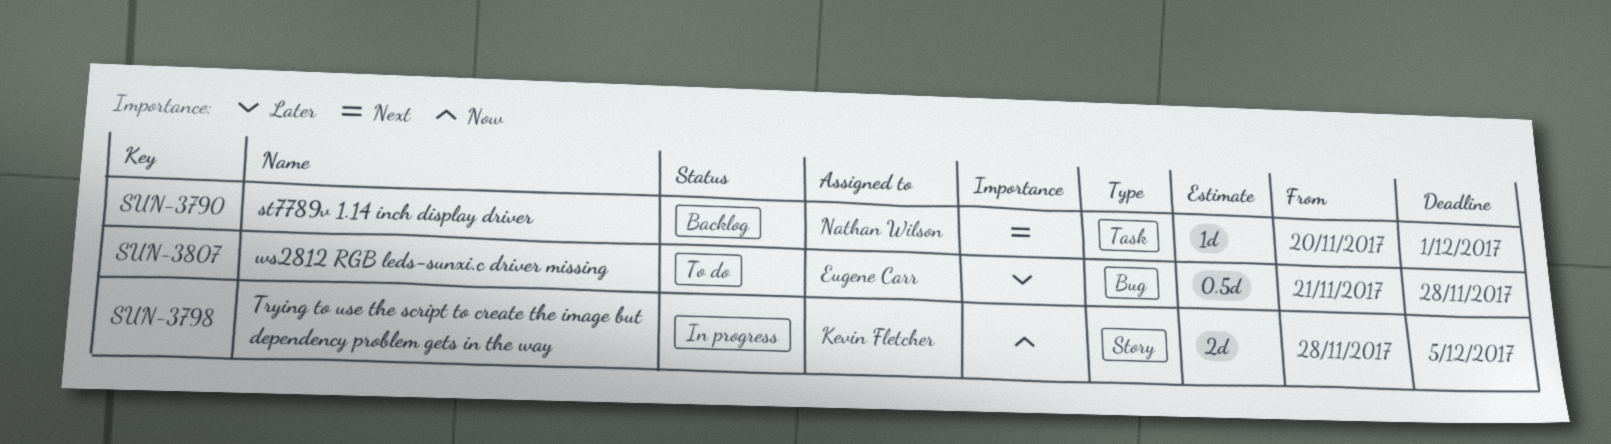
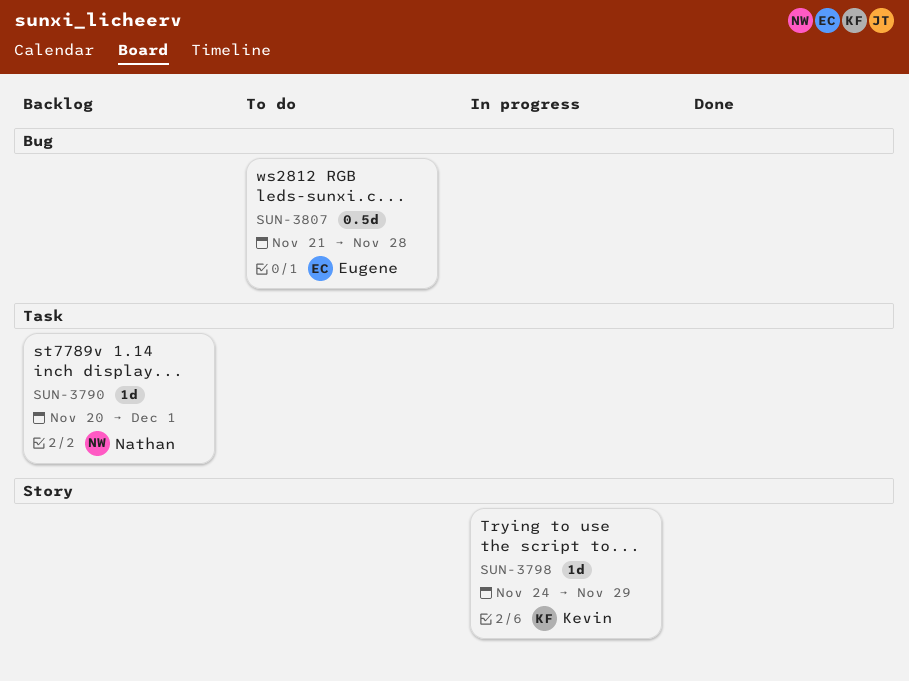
SUN-3798, estimate: 2d -> 1d
SUN-3798, start: Nov 28 -> Nov 24
SUN-3798, due: Dec 5 -> Nov 29

